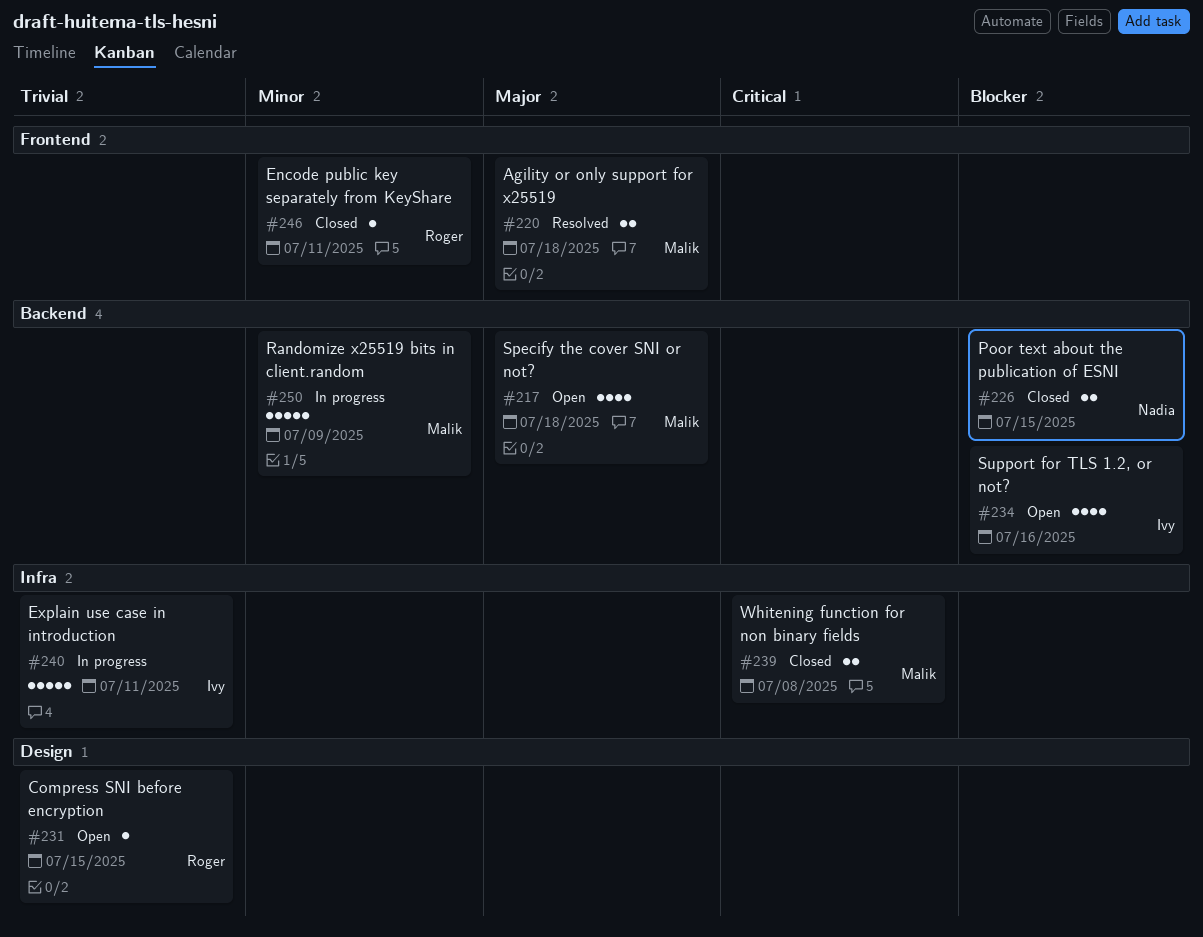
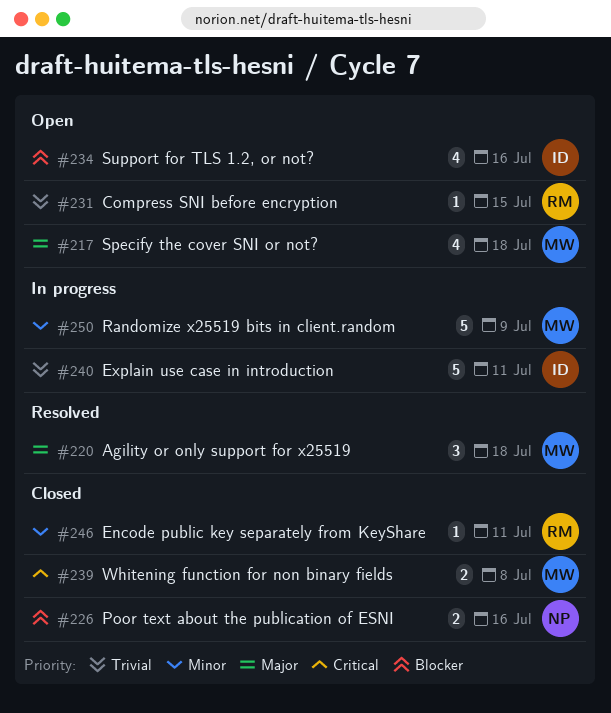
#220, estimate: 2 -> 3
#226, due: Jul 15 -> Jul 16

